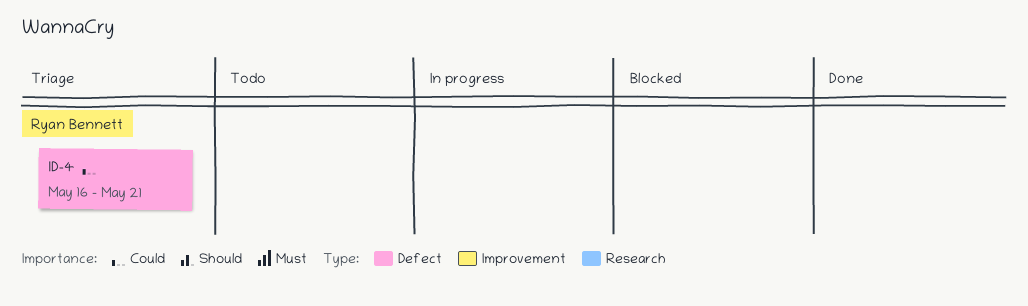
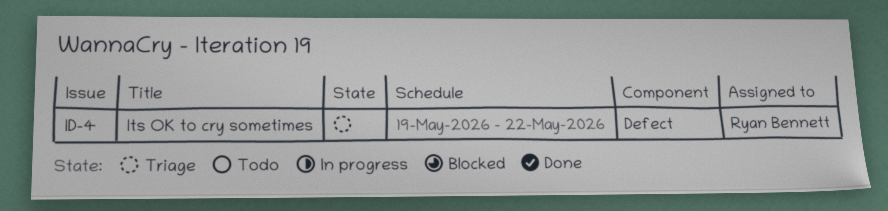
ID-4, start: May 16 -> May 19
ID-4, due: May 21 -> May 22

